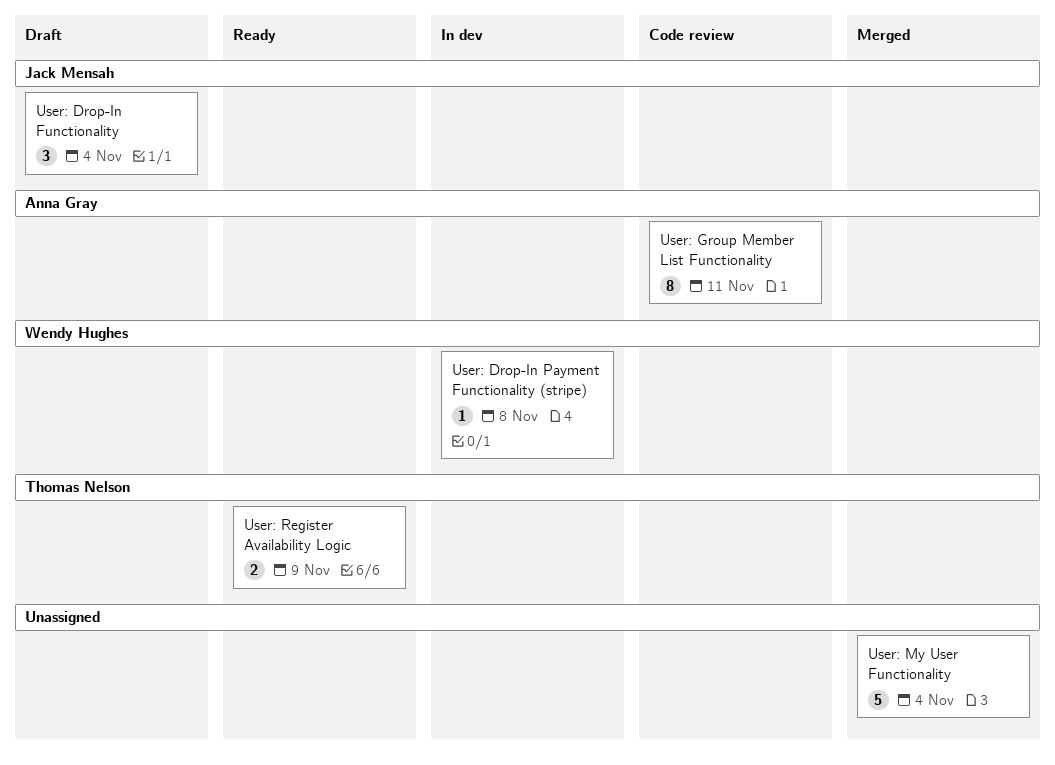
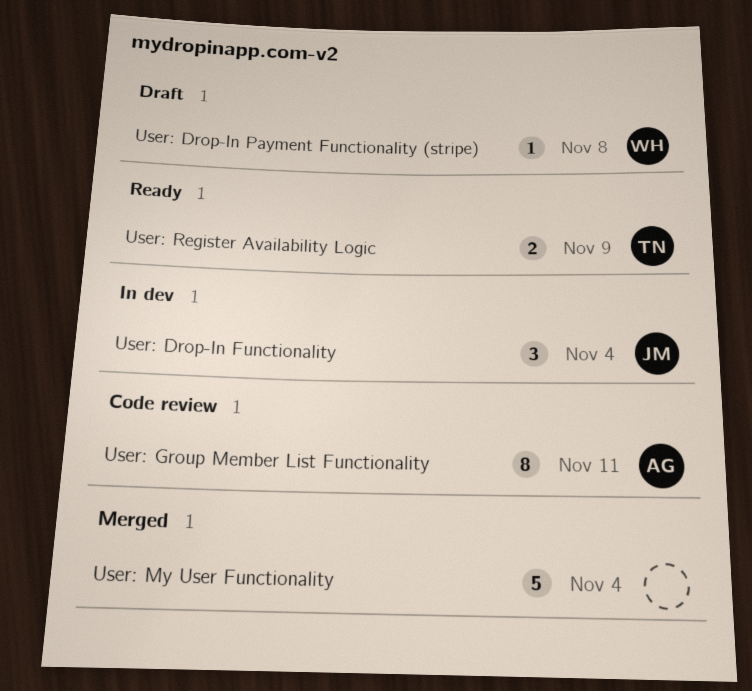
User: Drop-In Functionality, status: Draft -> In dev
User: Drop-In Payment Functionality (stripe), status: In dev -> Draft

